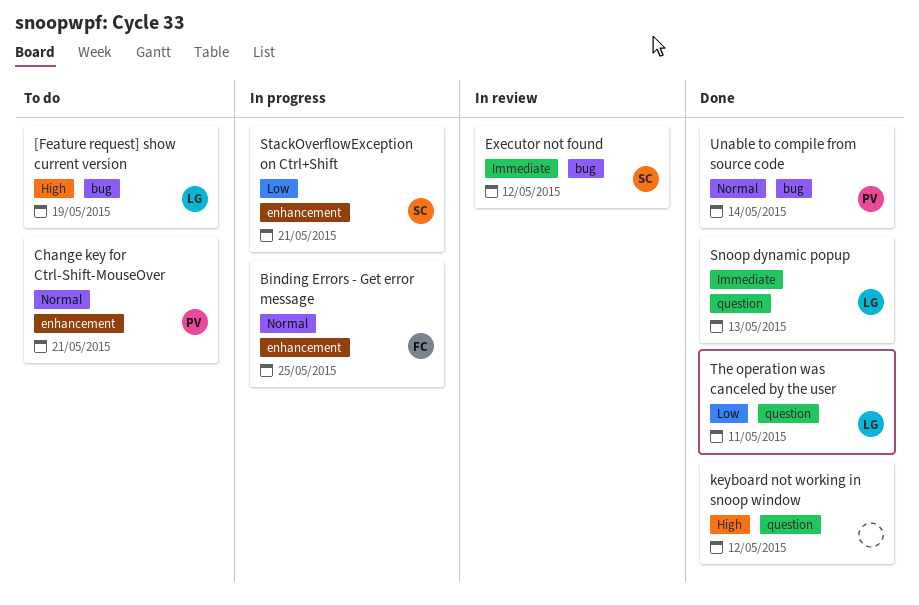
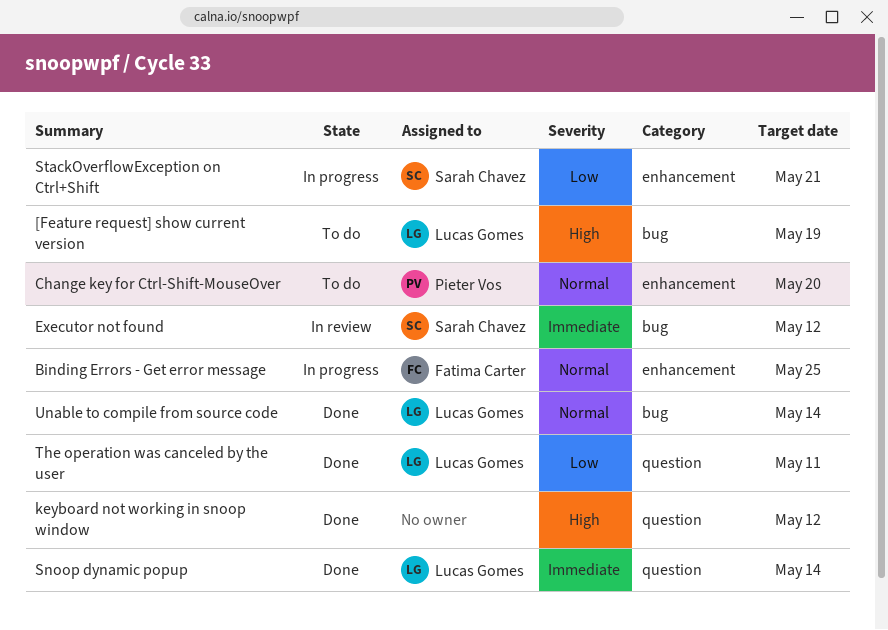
Change key for Ctrl-Shift-MouseOver, due: May 21 -> May 20
Snoop dynamic popup, due: May 13 -> May 14
Unable to compile from source code, owner: Pieter Vos -> Lucas Gomes

